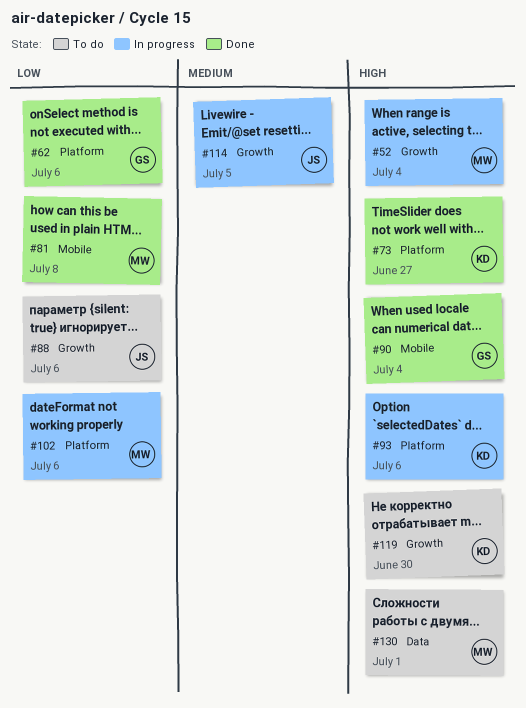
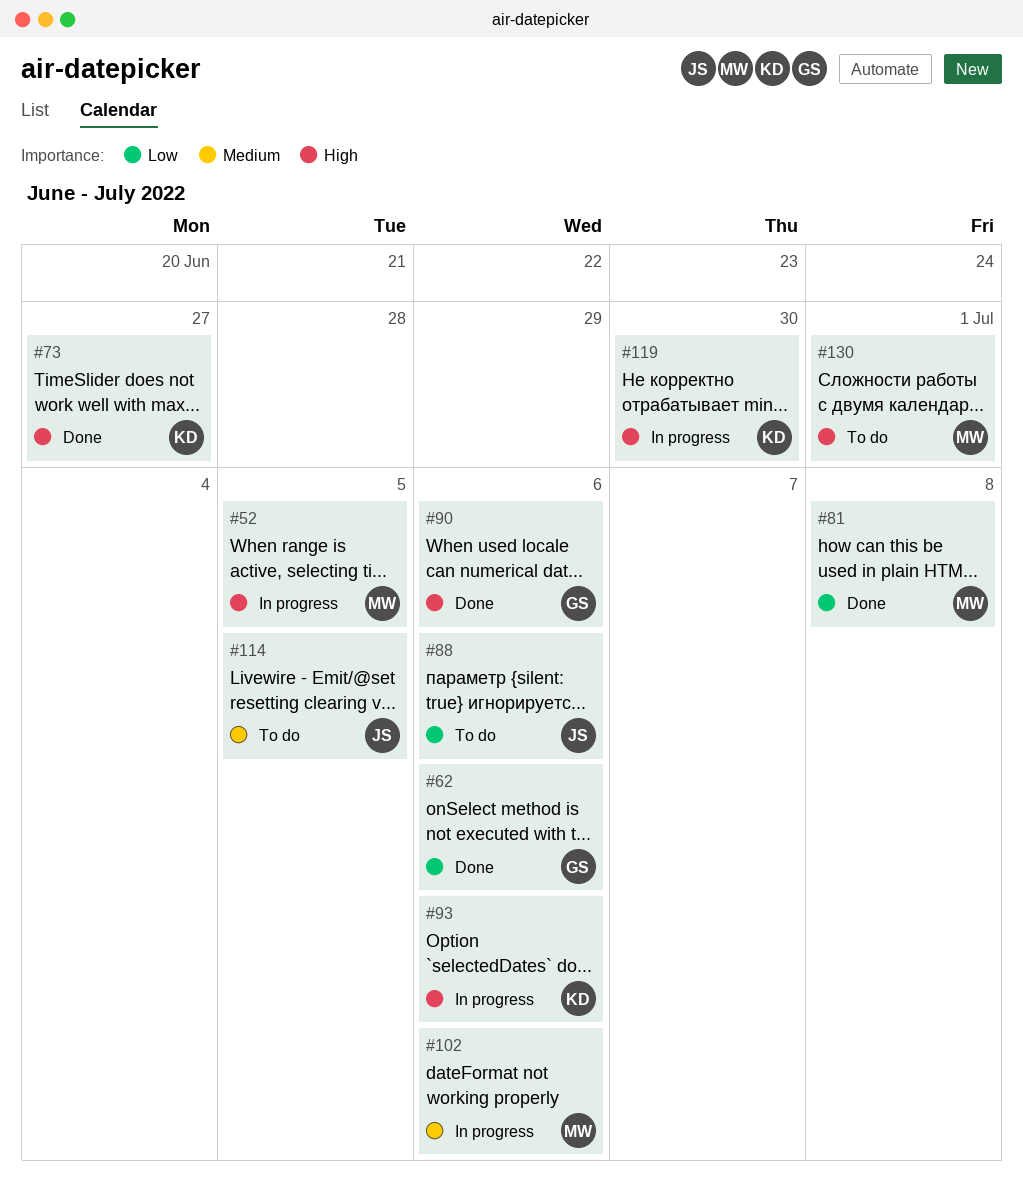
#52, due: Jul 4 -> Jul 5
#90, due: Jul 4 -> Jul 6
#102, priority: Low -> Medium
#114, status: In progress -> To do
#119, status: To do -> In progress

